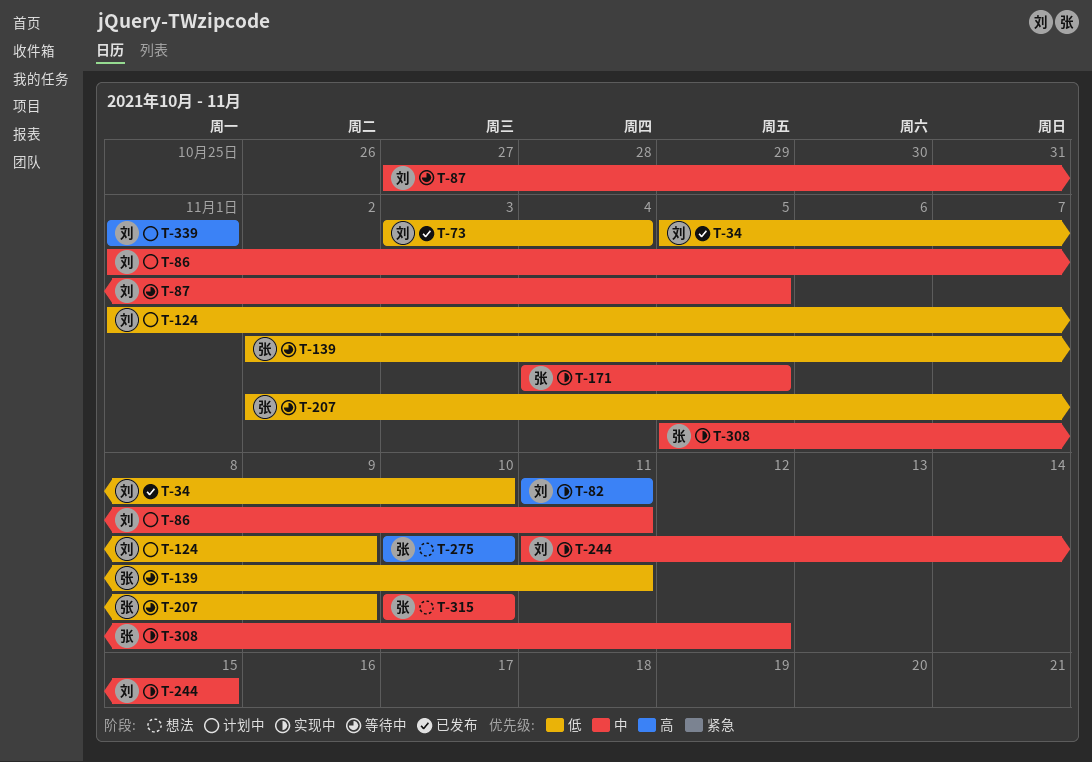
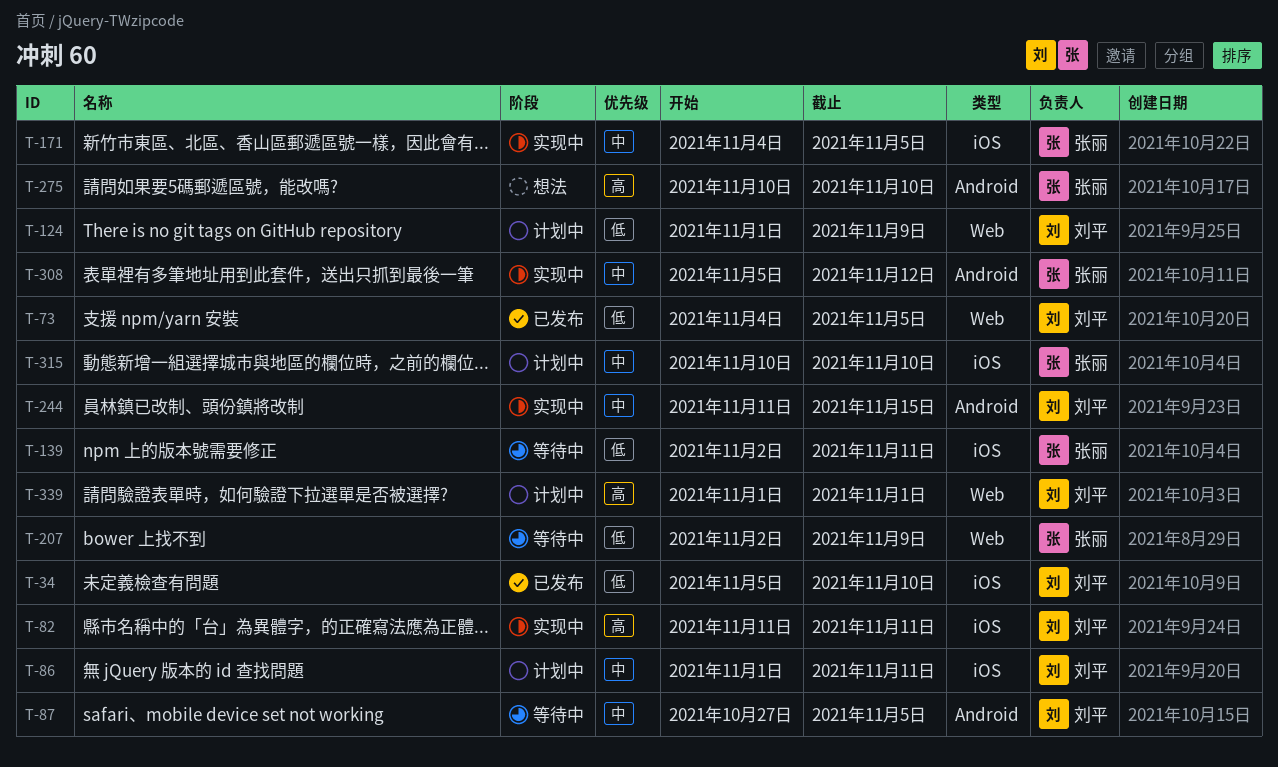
T-73, start: Nov 3 -> Nov 4
T-73, due: Nov 4 -> Nov 5
T-315, status: 想法 -> 计划中

